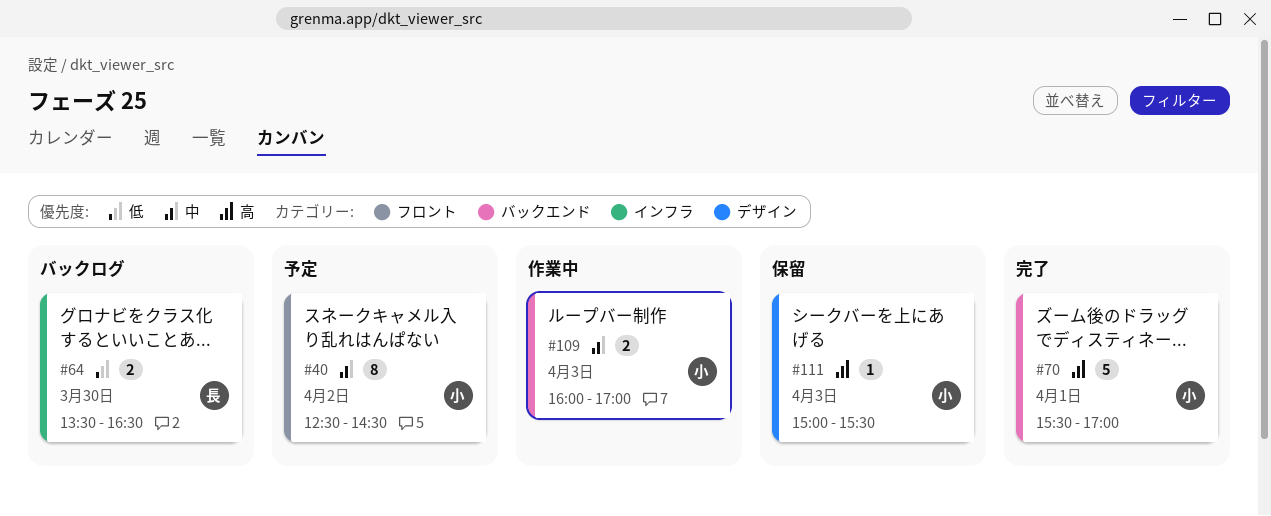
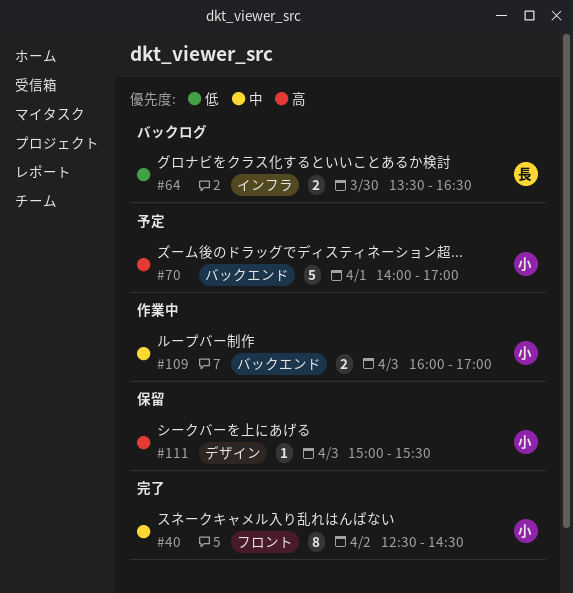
#40, status: 予定 -> 完了
#70, status: 完了 -> 予定
#70, begins: 15:30 -> 14:00

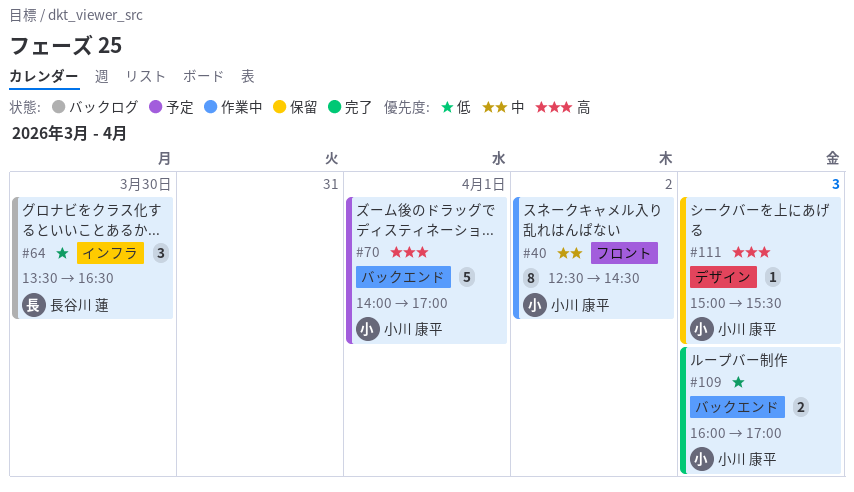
#40, status: 完了 -> 作業中
#64, estimate: 2 -> 3
#109, status: 作業中 -> 完了
#109, priority: 中 -> 低

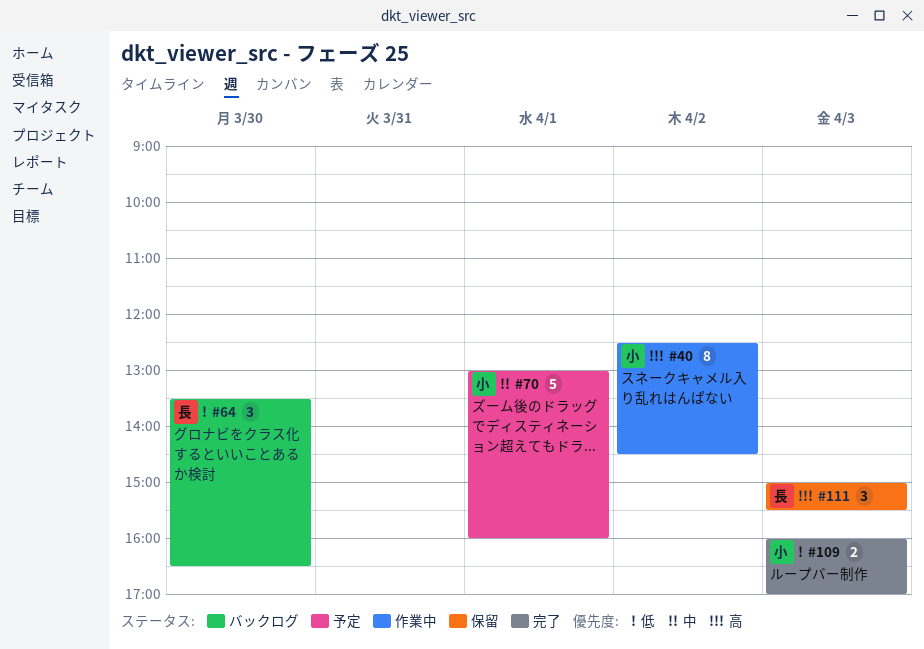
#40, priority: 中 -> 高
#70, priority: 高 -> 中
#70, begins: 14:00 -> 13:00
#70, ends: 17:00 -> 16:00
#111, owner: 小川 康平 -> 長谷川 蓮
#111, estimate: 1 -> 3

